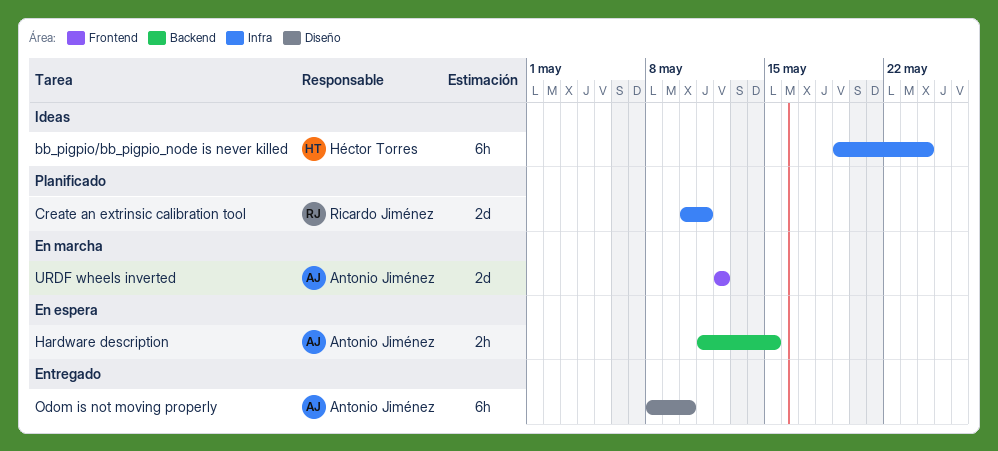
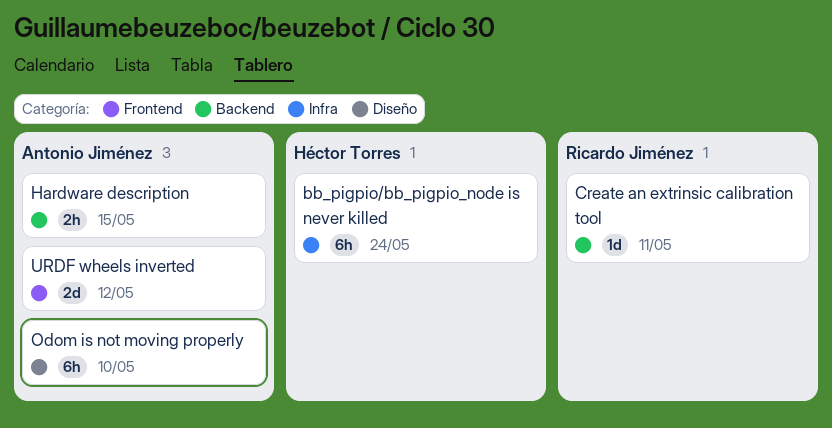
Create an extrinsic calibration tool, label: Infra -> Backend
Create an extrinsic calibration tool, estimate: 2d -> 1d

